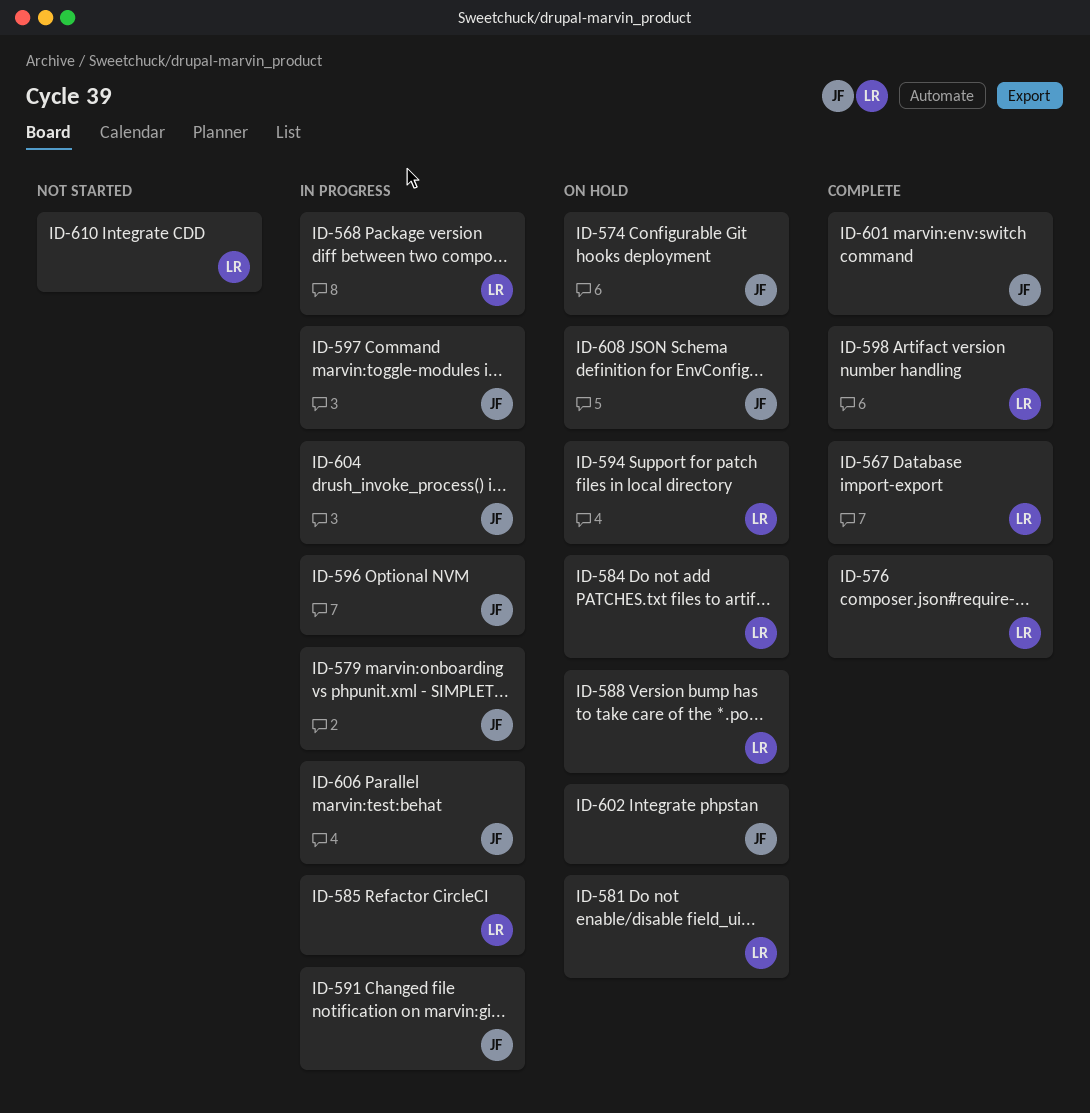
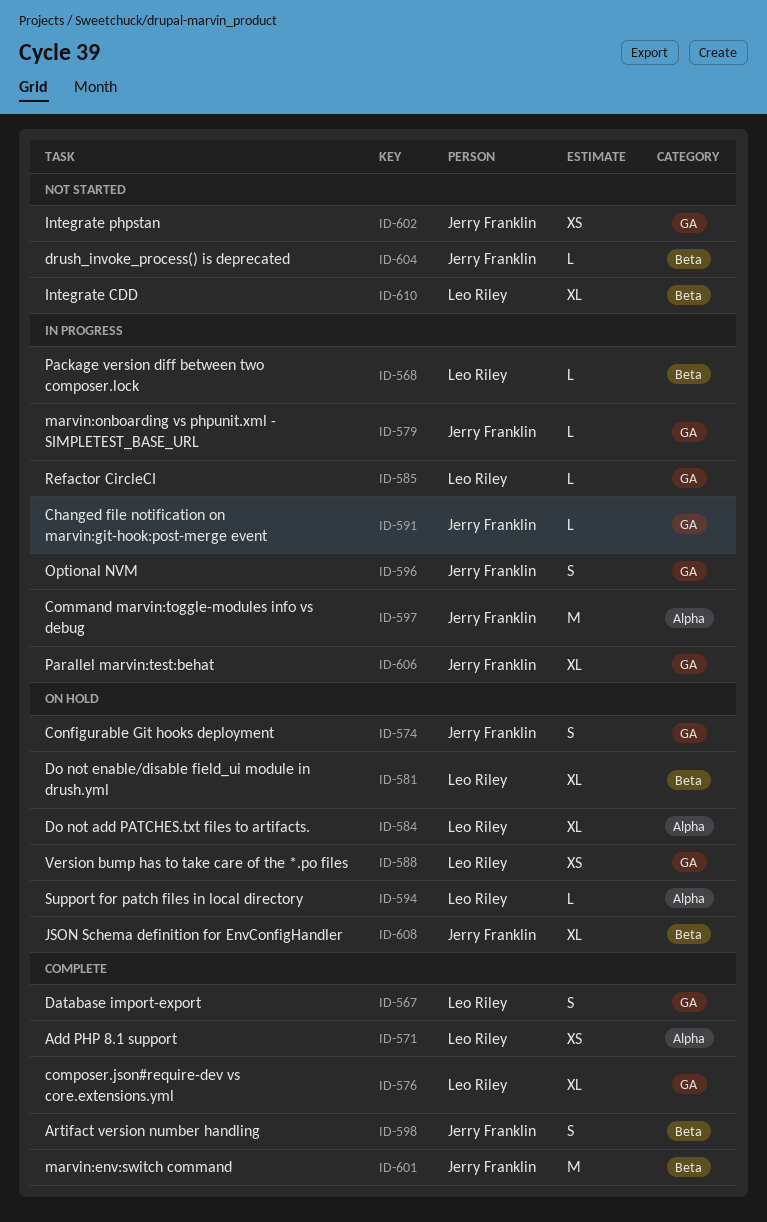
ID-571: none -> present
ID-598, owner: Leo Riley -> Jerry Franklin
ID-602, status: On hold -> Not started
ID-604, status: In progress -> Not started

